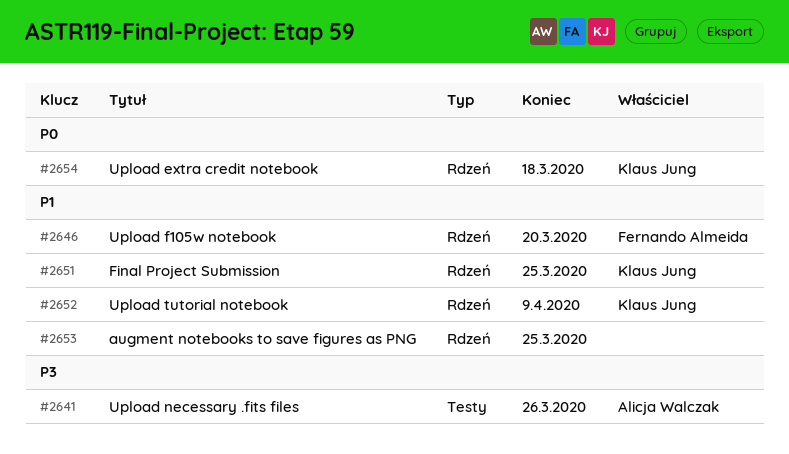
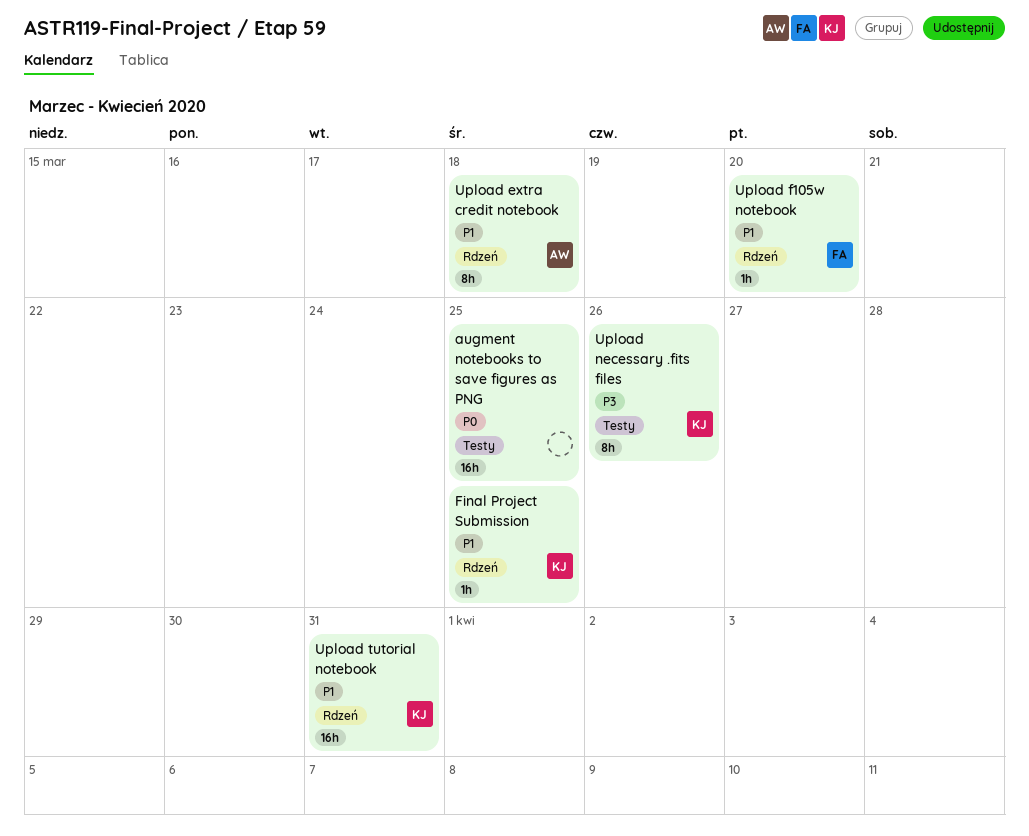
augment notebooks to save figures as PNG, priority: P1 -> P0
augment notebooks to save figures as PNG, label: Rdzeń -> Testy
Upload extra credit notebook, owner: Klaus Jung -> Alicja Walczak
Upload extra credit notebook, priority: P0 -> P1
Upload necessary .fits files, owner: Alicja Walczak -> Klaus Jung
Upload tutorial notebook, due: Apr 9 -> Mar 31

